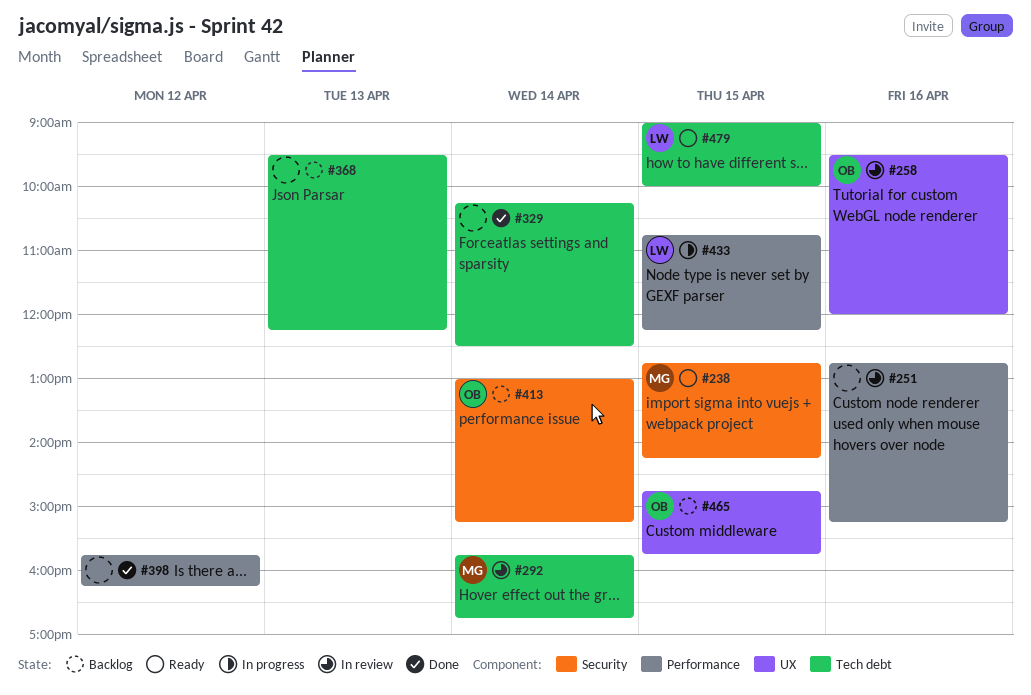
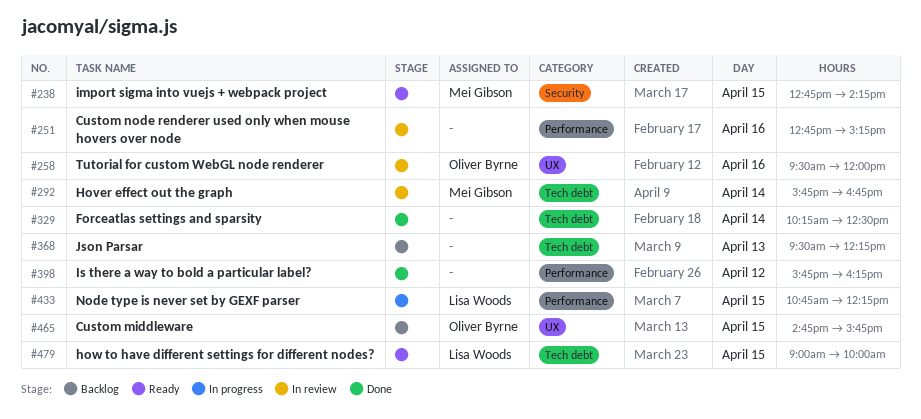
#413: present -> none

